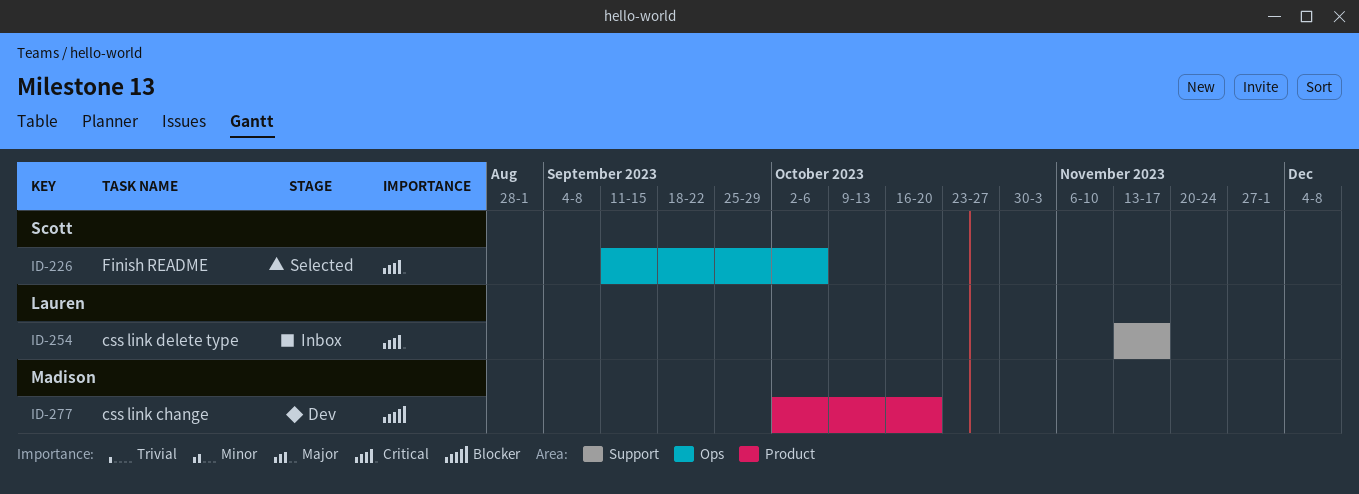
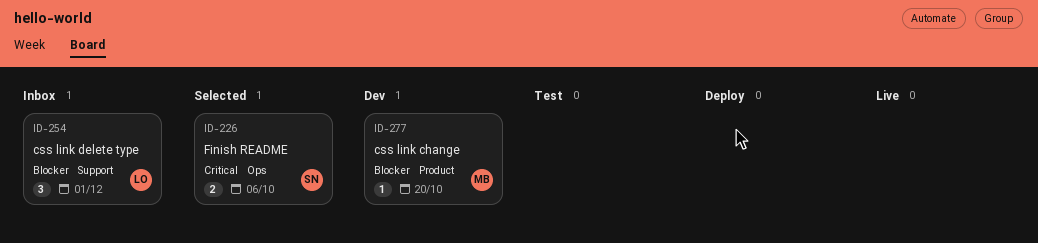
ID-254, priority: Critical -> Blocker
ID-254, due: Nov 17 -> Dec 1

